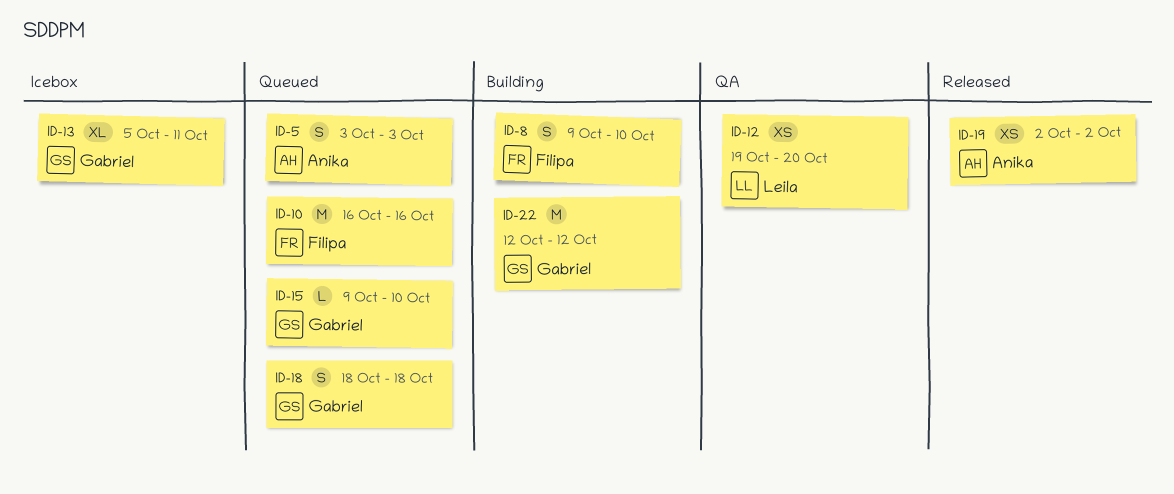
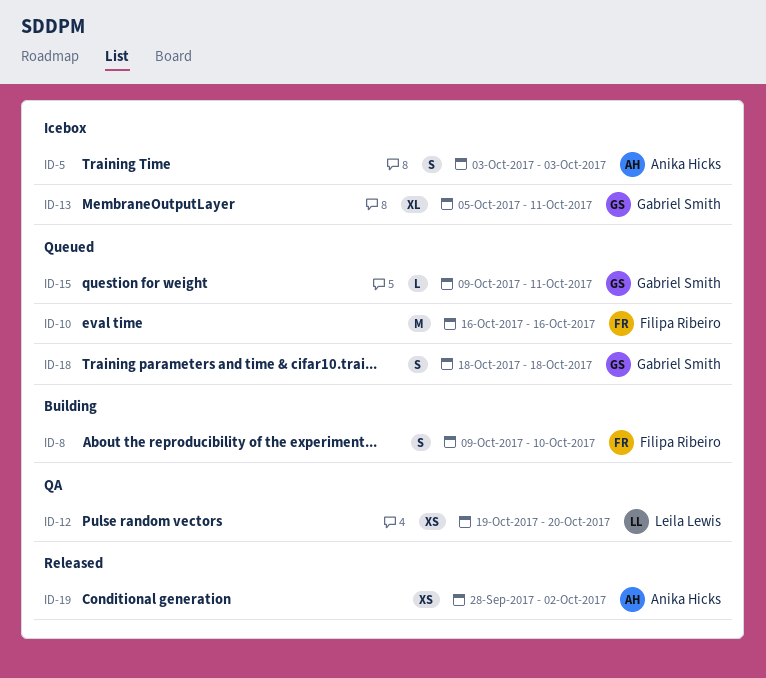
ID-5, status: Queued -> Icebox
ID-15, due: Oct 10 -> Oct 11
ID-19, start: Oct 2 -> Sep 28
ID-22: present -> none

